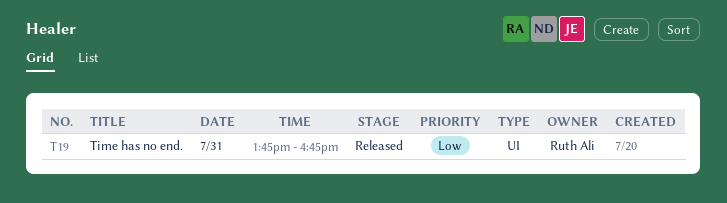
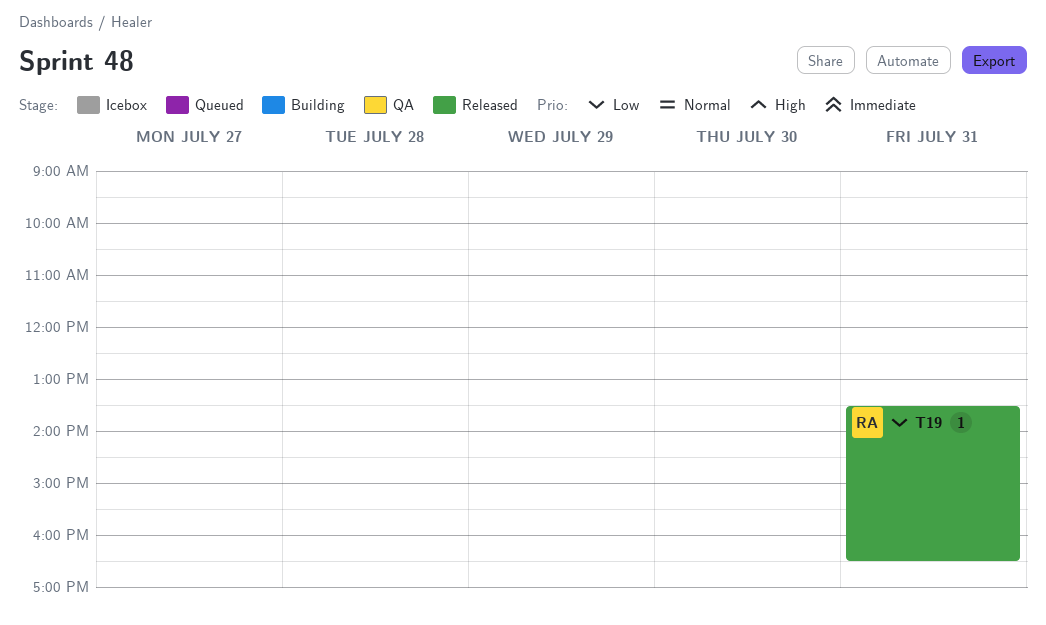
T19, begins: 13:45 -> 13:30
T19, ends: 16:45 -> 16:30

